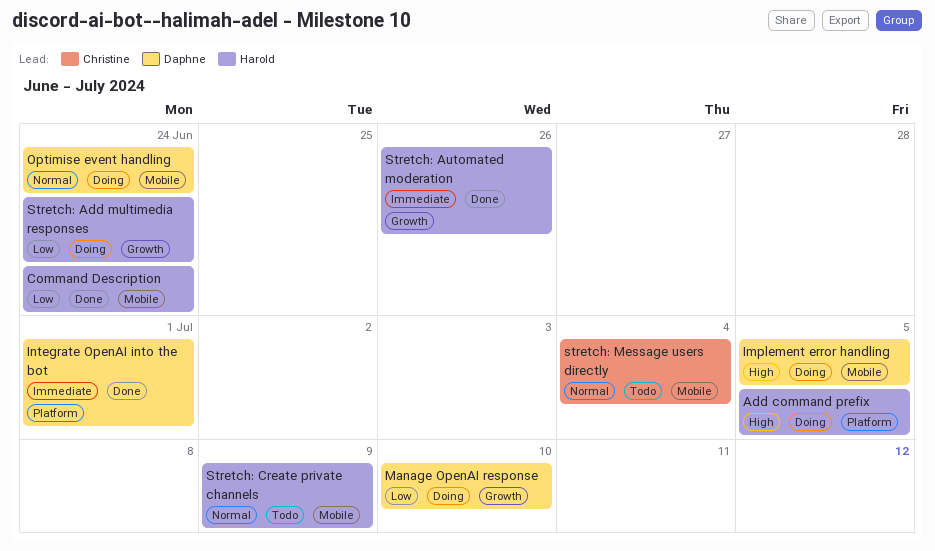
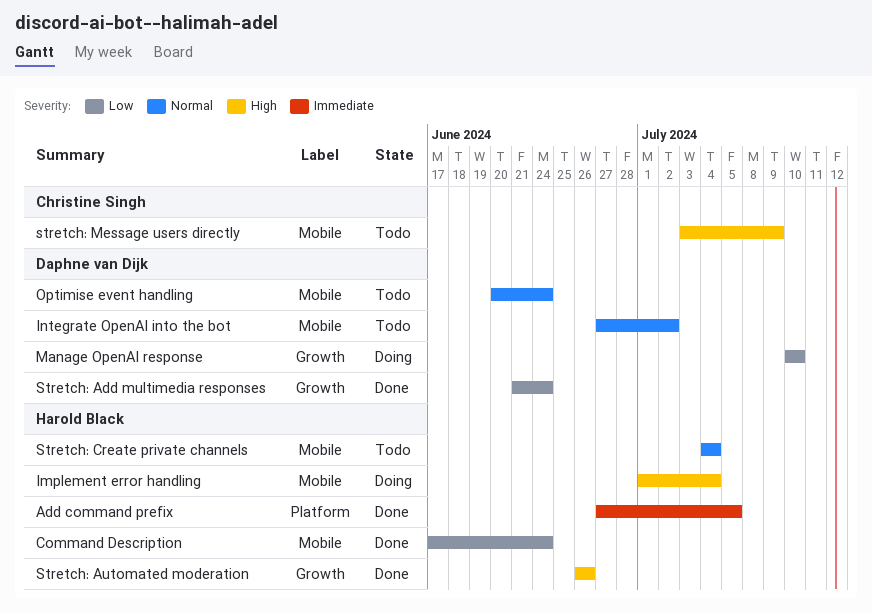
Add command prefix, status: Doing -> Done
Add command prefix, priority: High -> Immediate
Implement error handling, owner: Daphne van Dijk -> Harold Black
Implement error handling, due: Jul 5 -> Jul 4
Integrate OpenAI into the bot, status: Done -> Todo
Integrate OpenAI into the bot, priority: Immediate -> Normal
Integrate OpenAI into the bot, label: Platform -> Mobile
Integrate OpenAI into the bot, due: Jul 1 -> Jul 2
Optimise event handling, status: Doing -> Todo
Stretch: Add multimedia responses, status: Doing -> Done
Stretch: Add multimedia responses, owner: Harold Black -> Daphne van Dijk
Stretch: Automated moderation, priority: Immediate -> High
Stretch: Create private channels, due: Jul 9 -> Jul 4
stretch: Message users directly, priority: Normal -> High
stretch: Message users directly, due: Jul 4 -> Jul 9

